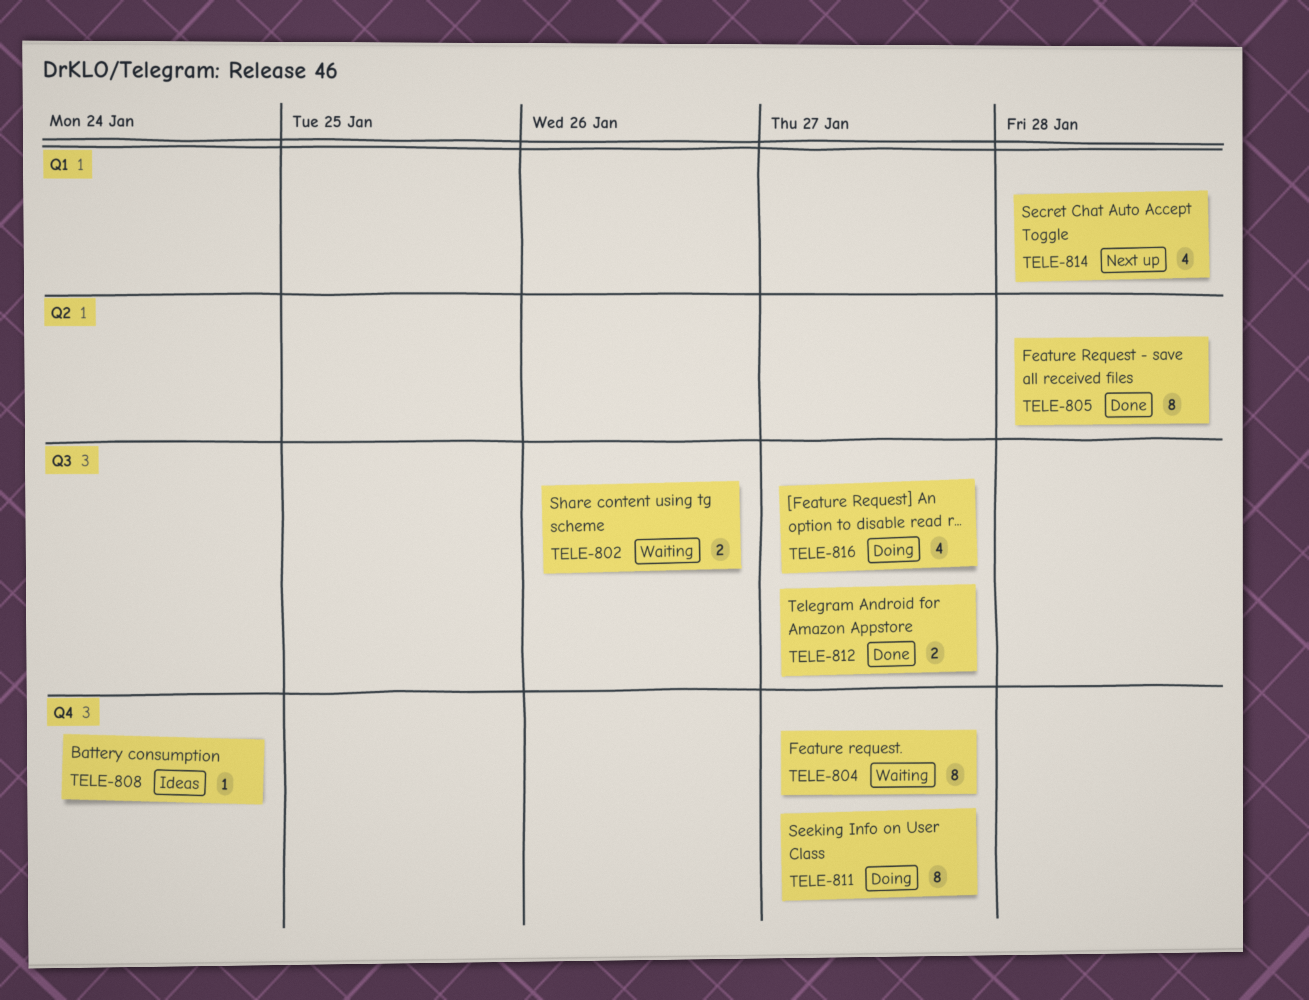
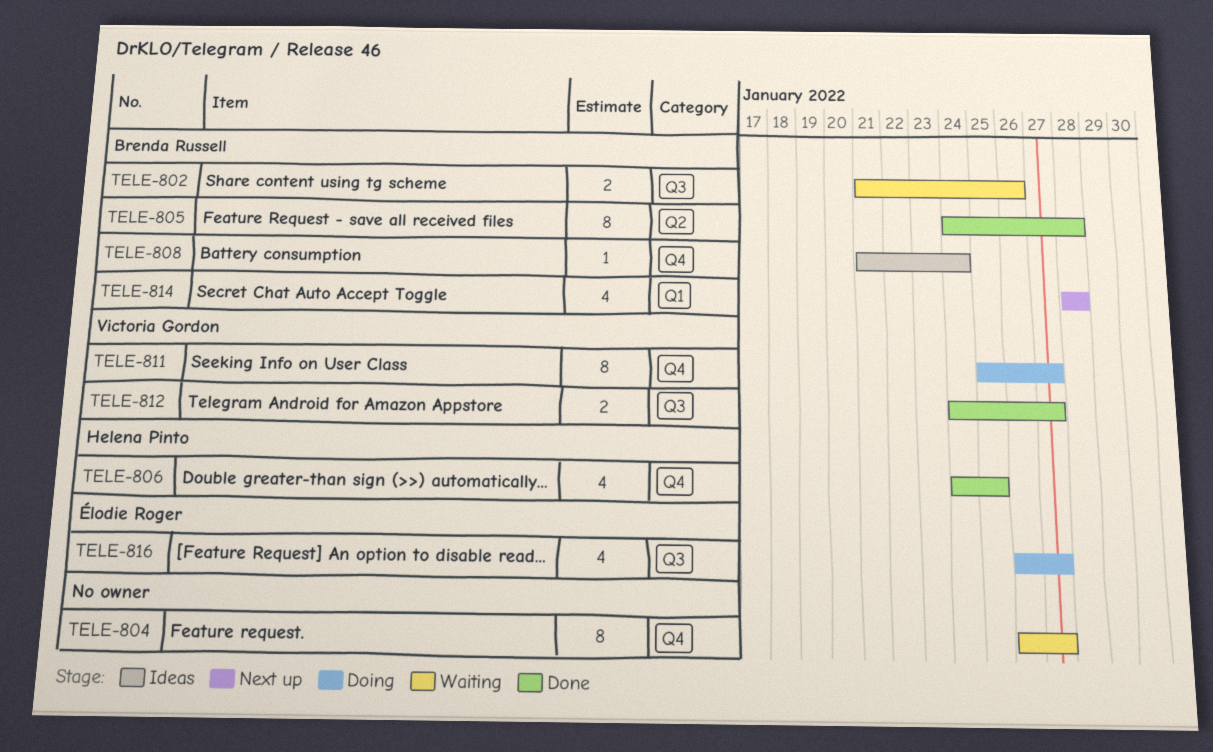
TELE-806: none -> present

